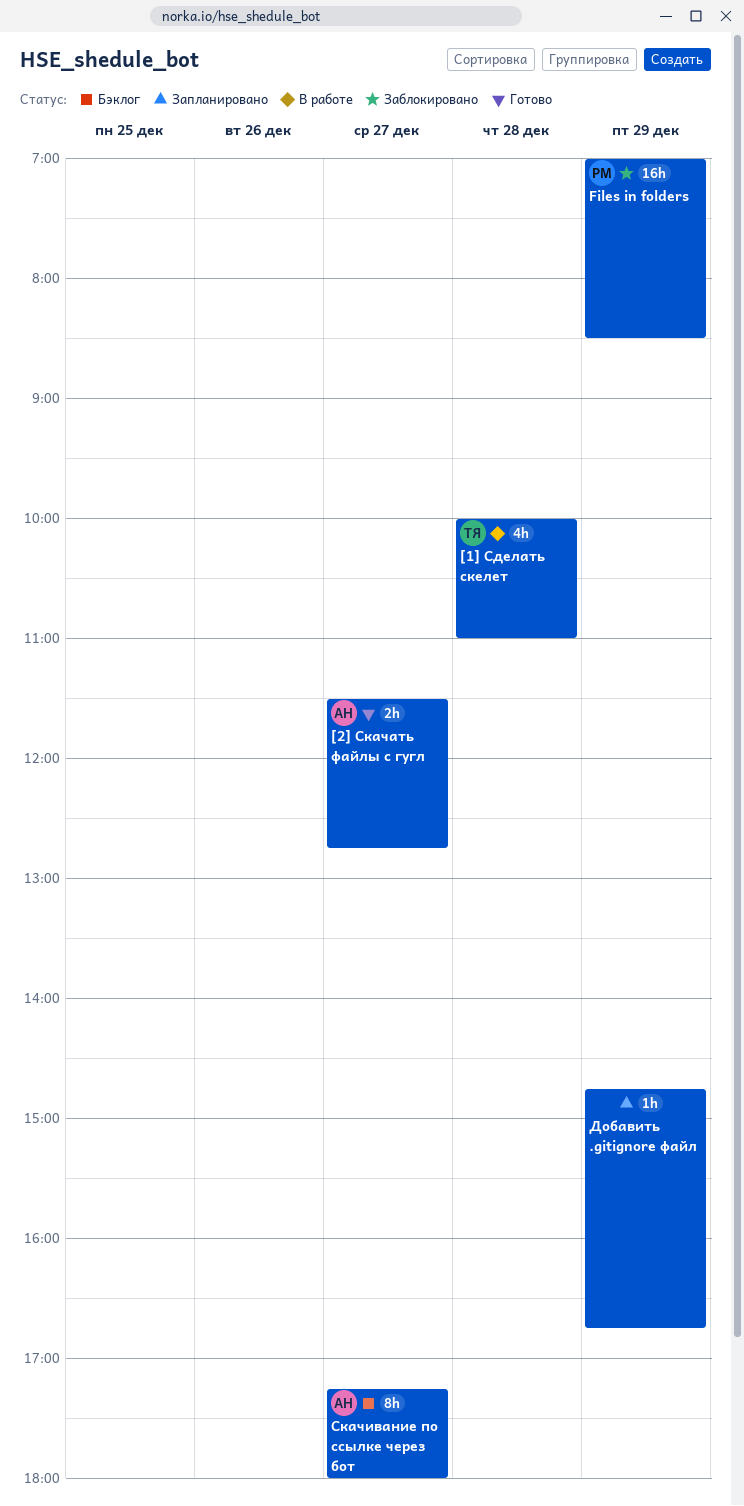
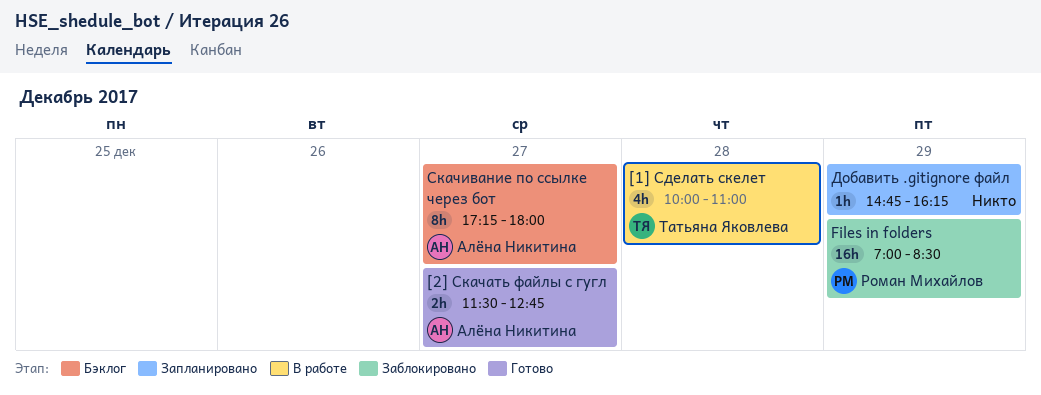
Добавить .gitignore файл, ends: 16:45 -> 16:15

